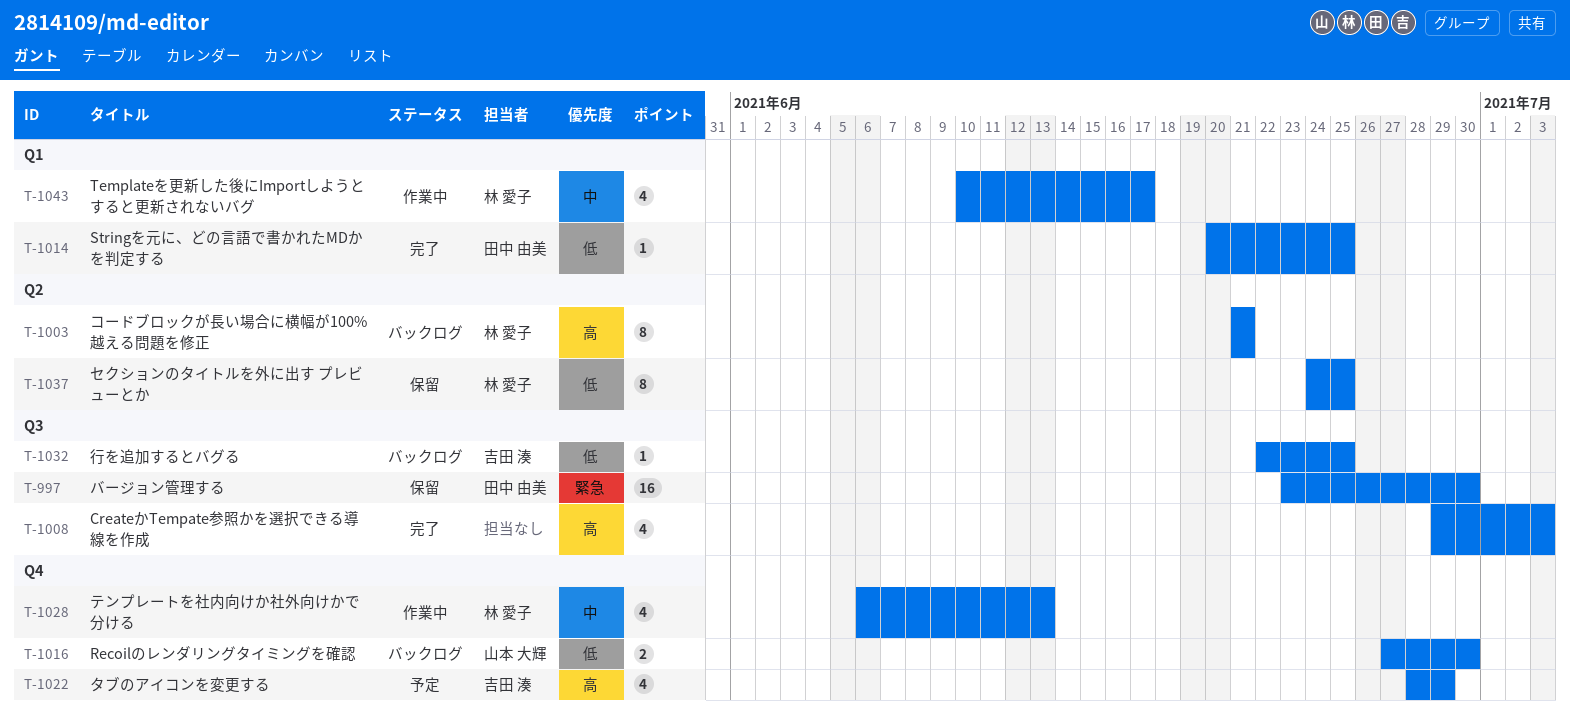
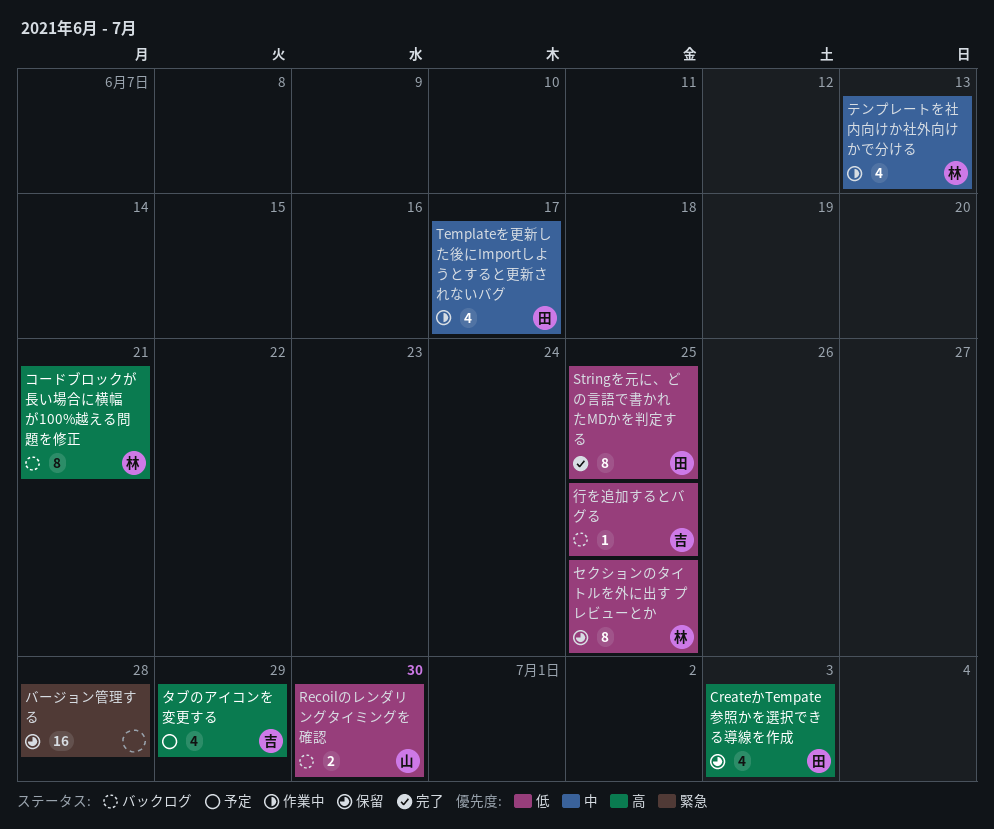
CreateかTempate参照かを選択できる導線を作成, status: 完了 -> 保留
CreateかTempate参照かを選択できる導線を作成, owner: none -> 田中 由美
Stringを元に、どの言語で書かれたMDかを判定する, estimate: 1 -> 8
Templateを更新した後にImportしようとすると更新されないバグ, owner: 林 愛子 -> 田中 由美
バージョン管理する, owner: 田中 由美 -> none
バージョン管理する, due: Jun 30 -> Jun 28

